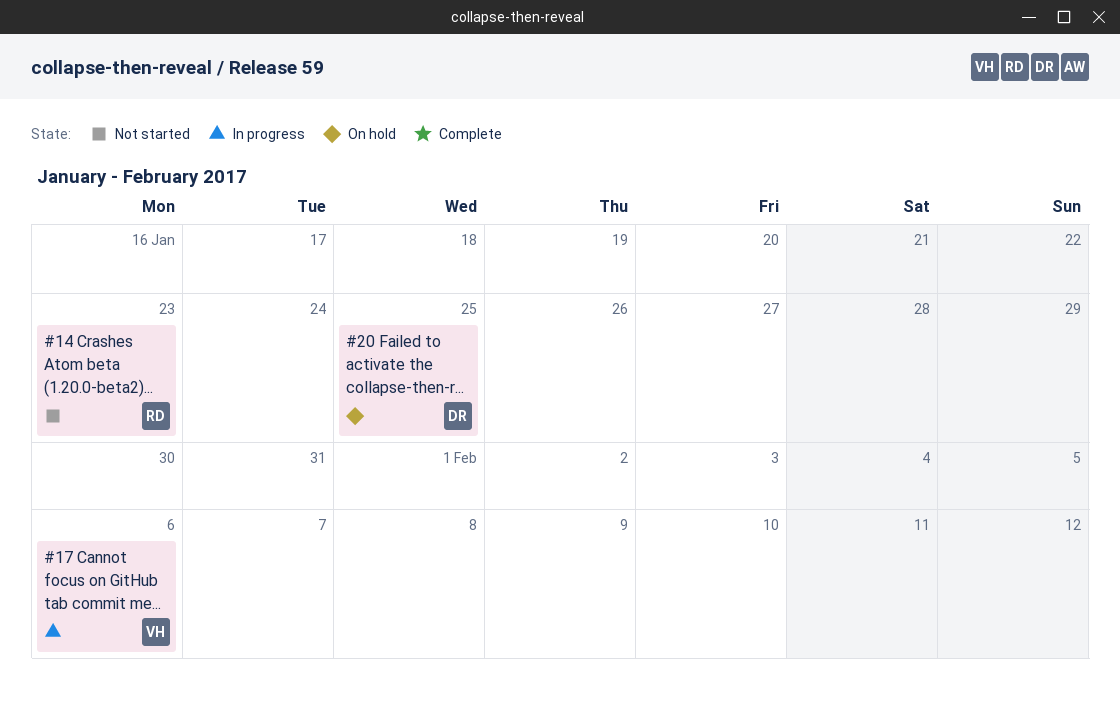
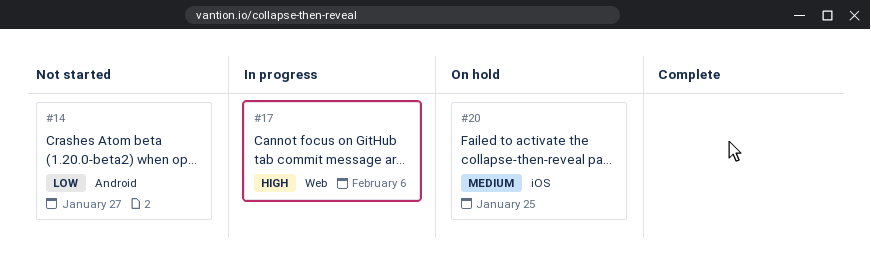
#14, due: Jan 23 -> Jan 27

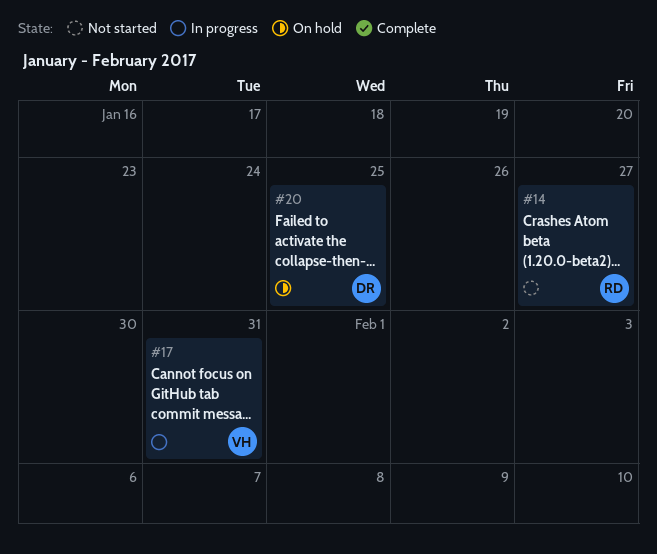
#17, due: Feb 6 -> Jan 31

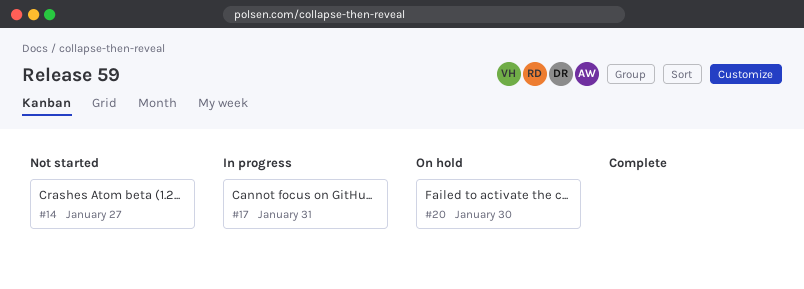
#20, due: Jan 25 -> Jan 30

